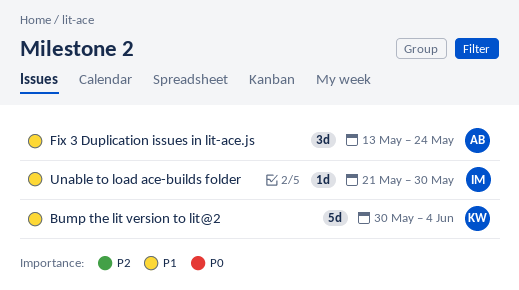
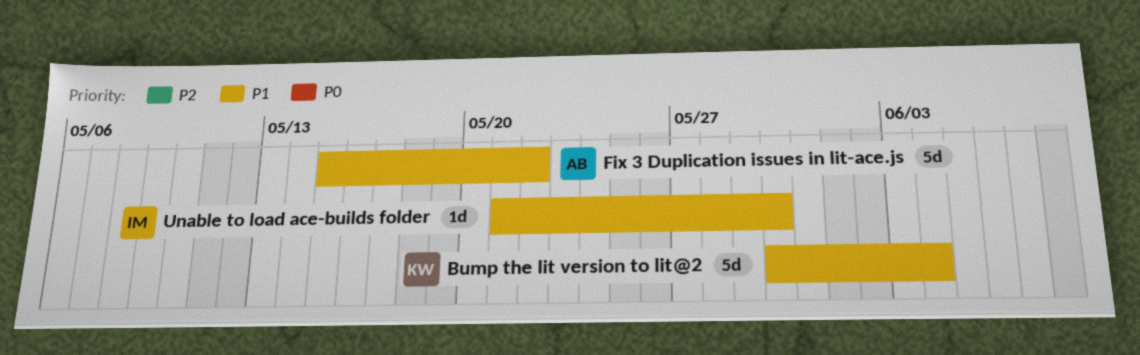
Fix 3 Duplication issues in lit-ace.js, estimate: 3d -> 5d
Fix 3 Duplication issues in lit-ace.js, start: May 13 -> May 15
Fix 3 Duplication issues in lit-ace.js, due: May 24 -> May 22

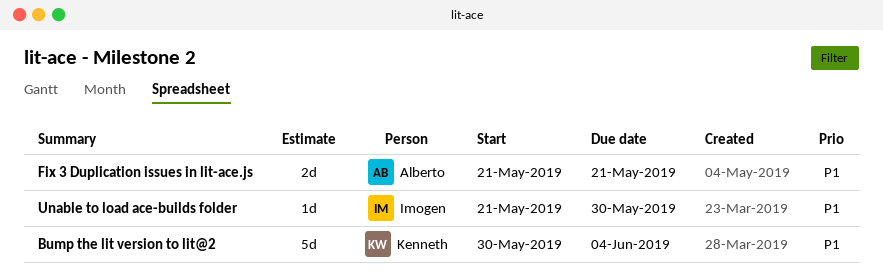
Fix 3 Duplication issues in lit-ace.js, estimate: 5d -> 2d
Fix 3 Duplication issues in lit-ace.js, start: May 15 -> May 21
Fix 3 Duplication issues in lit-ace.js, due: May 22 -> May 21

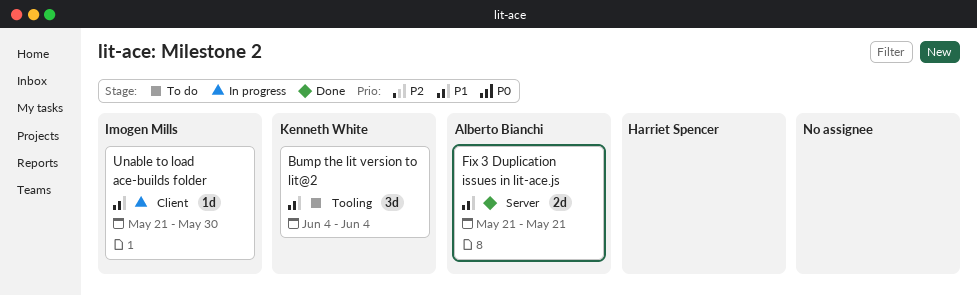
Bump the lit version to lit@2, estimate: 5d -> 3d
Bump the lit version to lit@2, start: May 30 -> Jun 4

